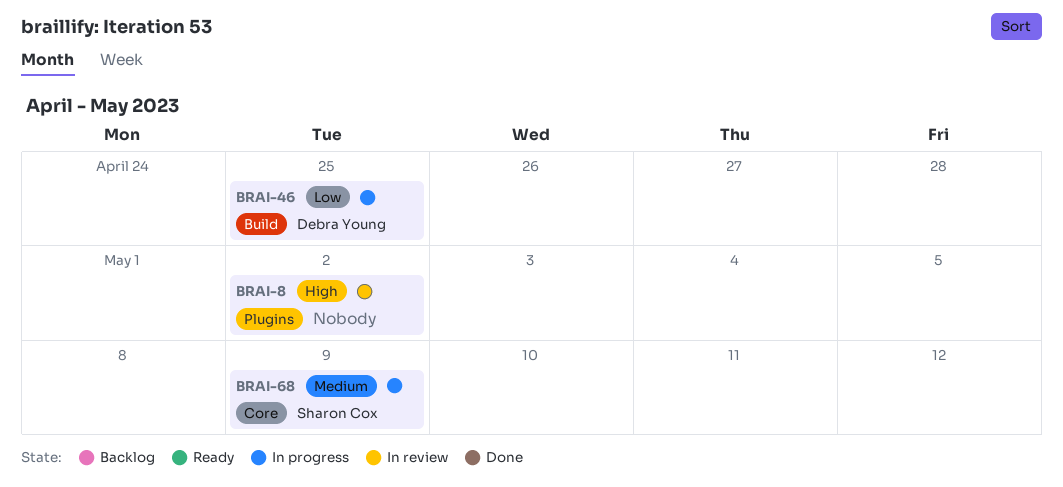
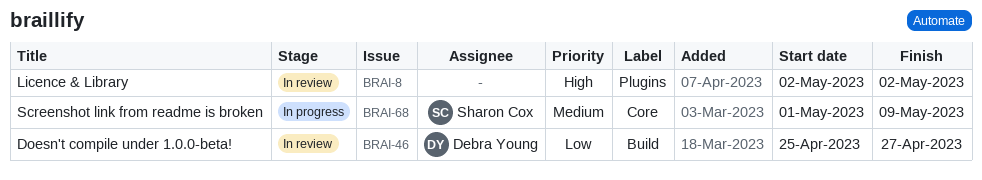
BRAI-46, status: In progress -> In review
BRAI-46, due: Apr 25 -> Apr 27

